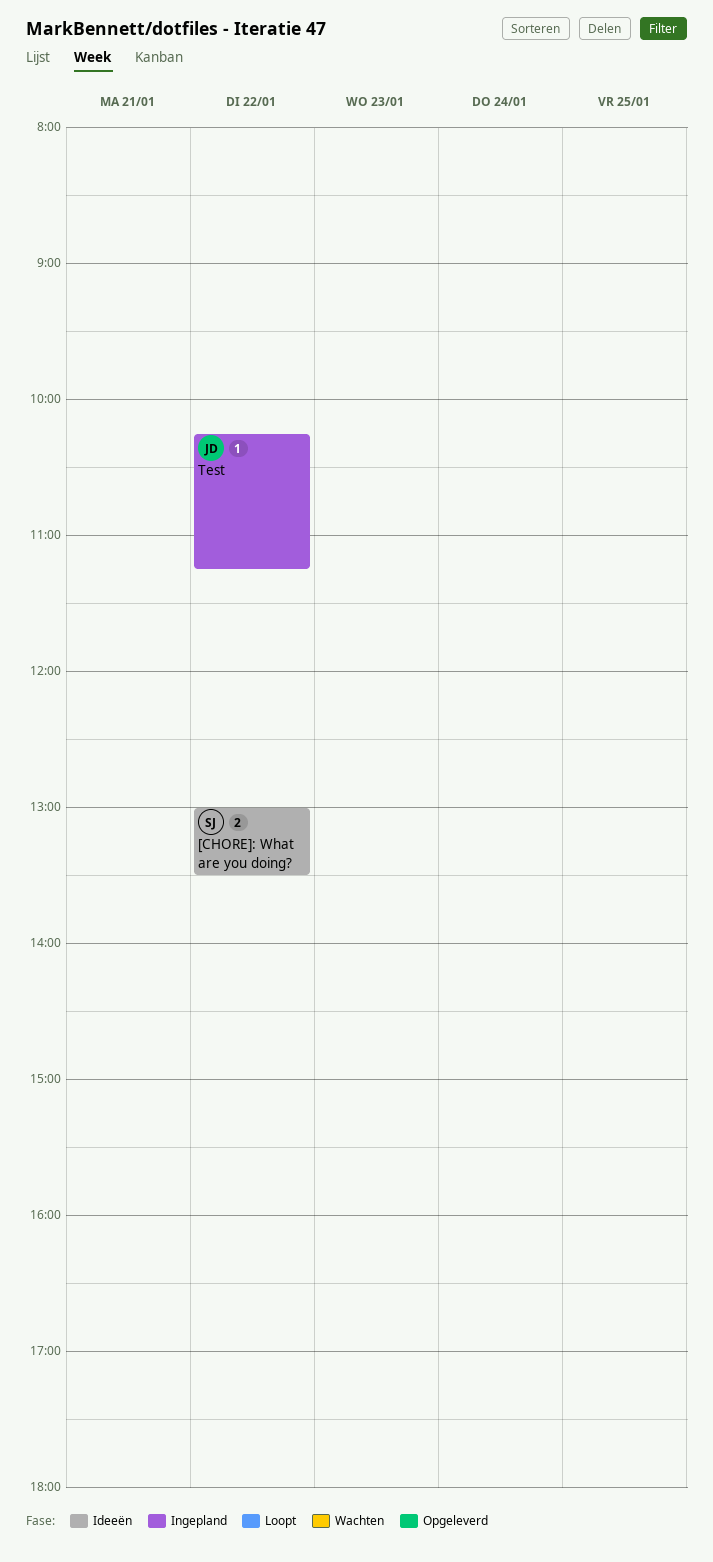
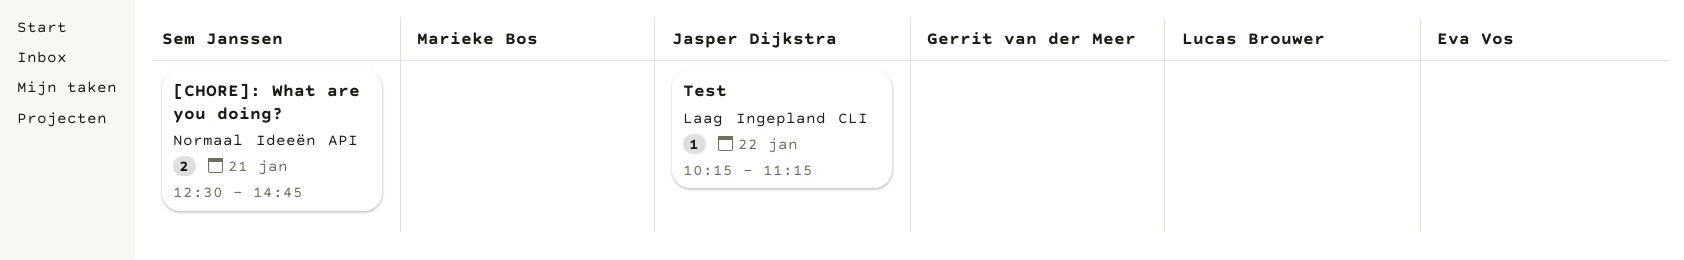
[CHORE]: What are you doing?, day: Jan 22 -> Jan 21
[CHORE]: What are you doing?, begins: 13:00 -> 12:30
[CHORE]: What are you doing?, ends: 13:30 -> 14:45

